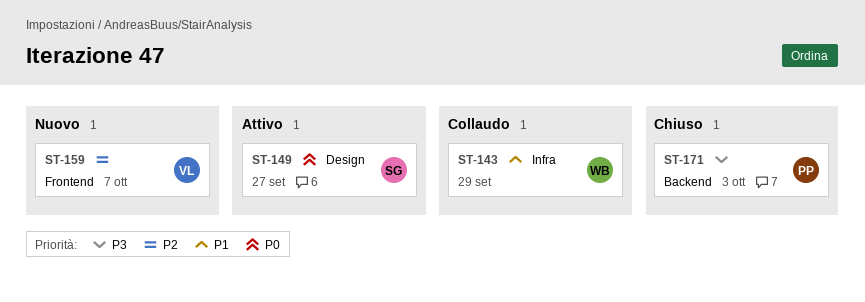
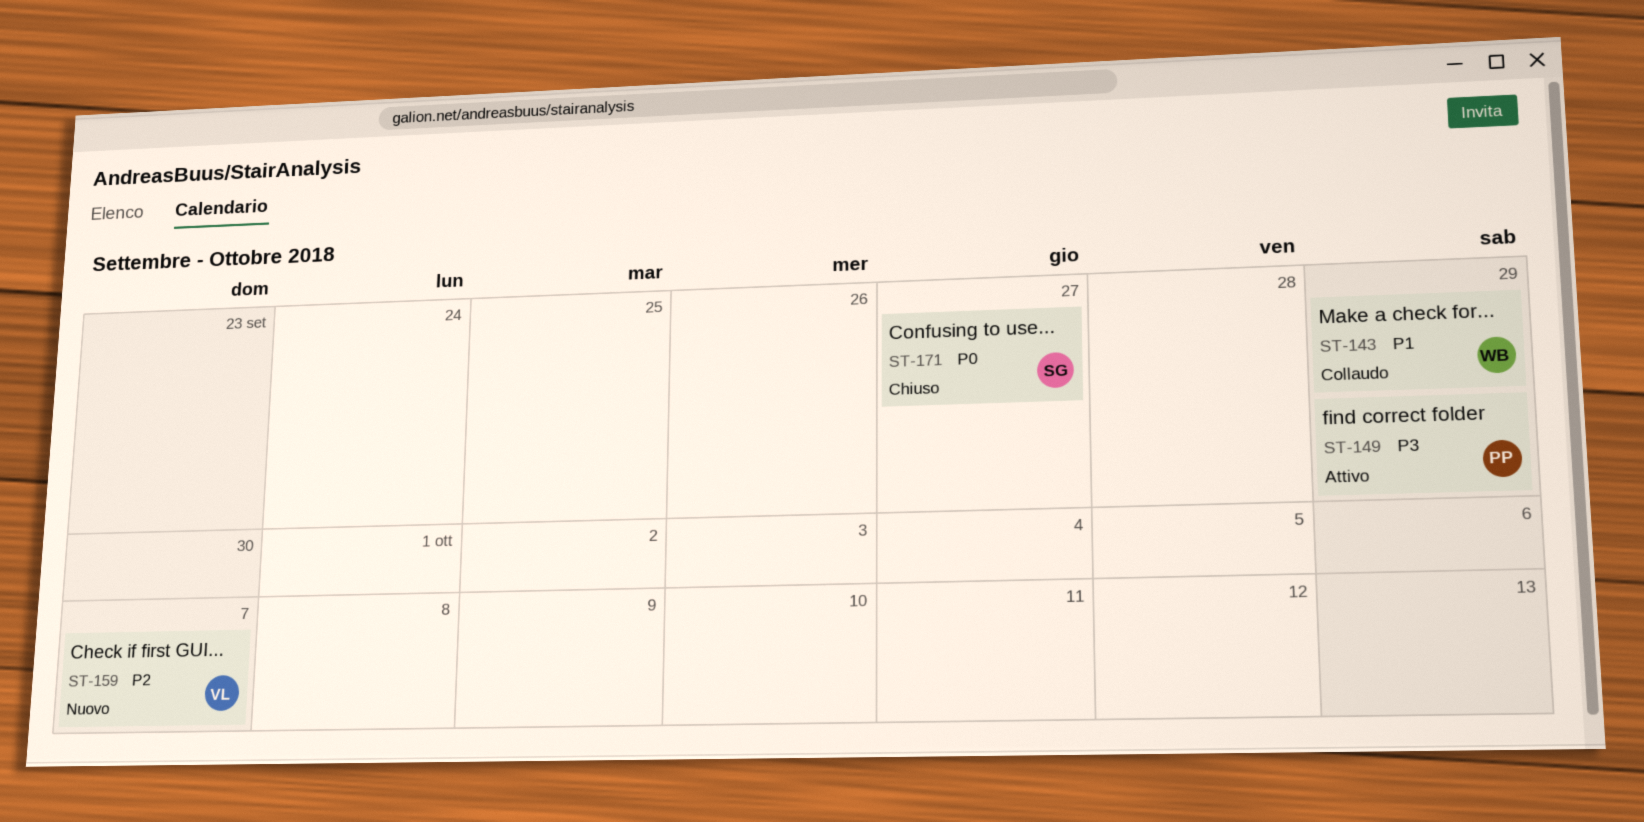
ST-149, owner: SG -> PP
ST-149, priority: P0 -> P3
ST-149, due: Sep 27 -> Sep 29
ST-171, owner: PP -> SG
ST-171, priority: P3 -> P0
ST-171, due: Oct 3 -> Sep 27

